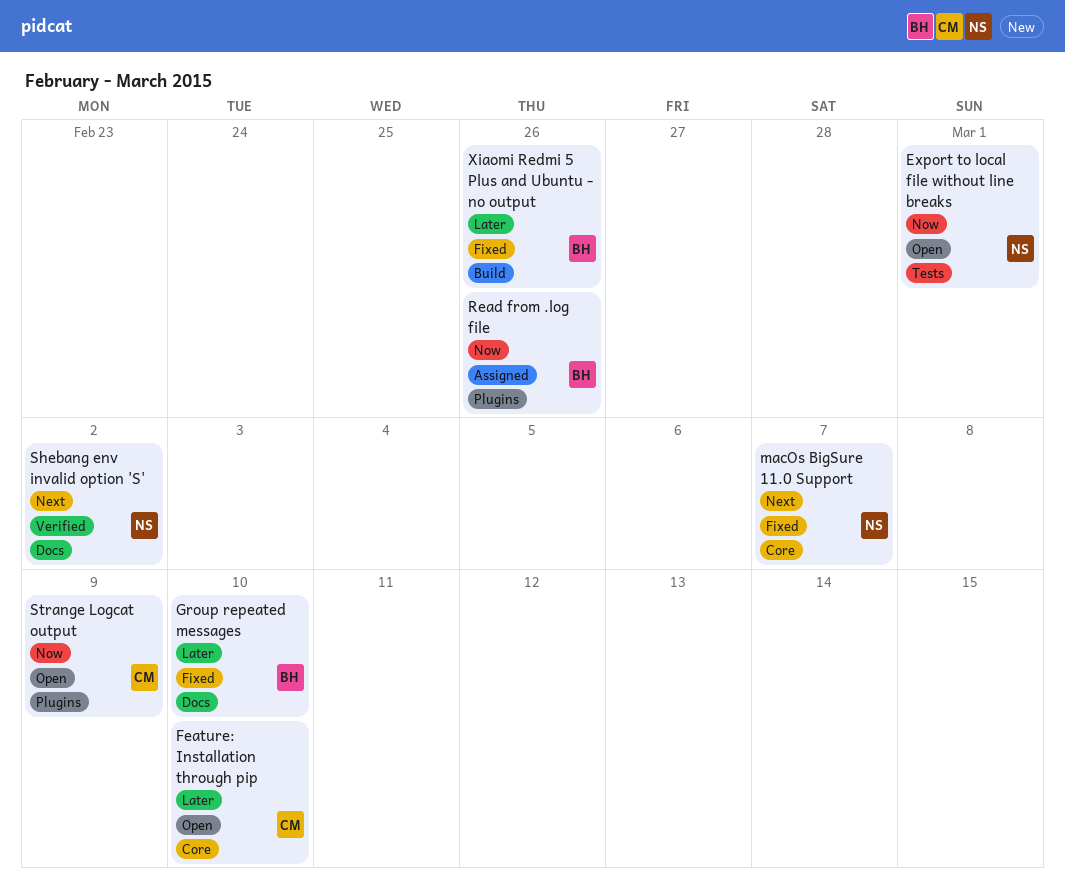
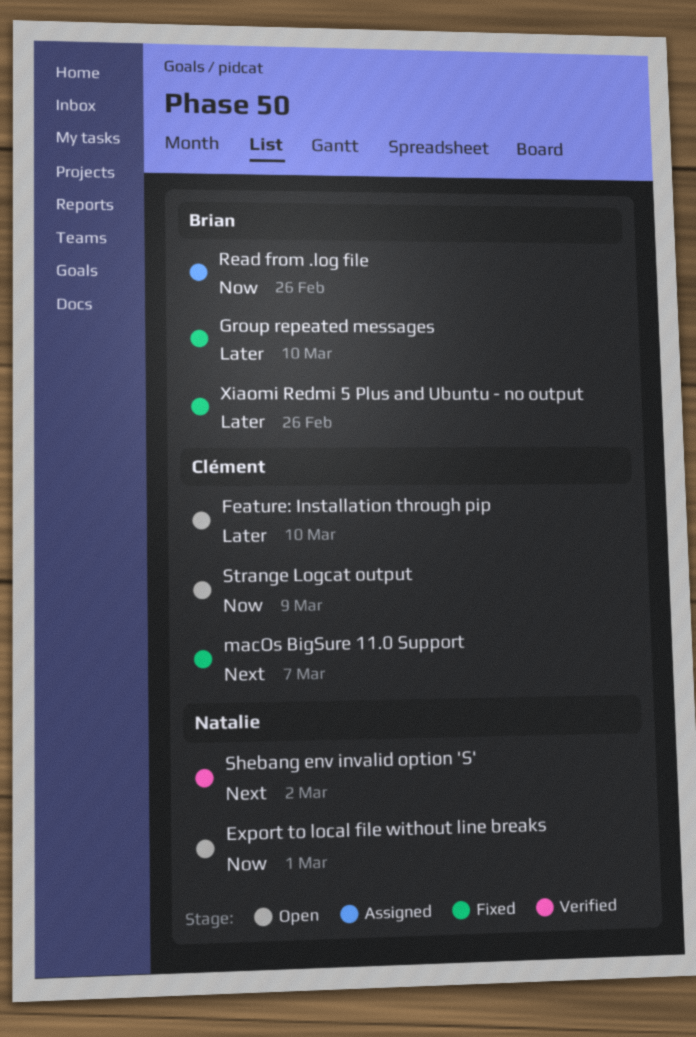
macOs BigSure 11.0 Support, owner: Natalie -> Clément

